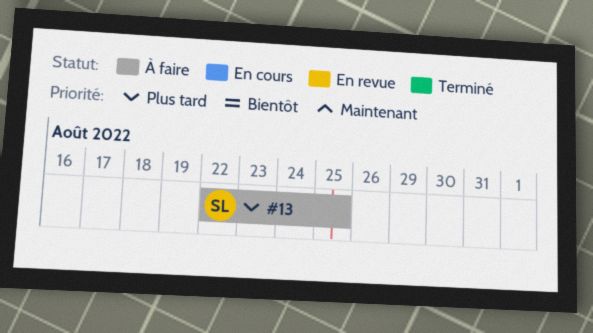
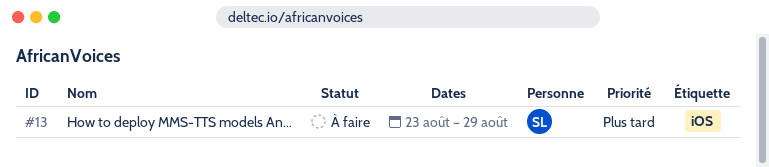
#13, start: Aug 22 -> Aug 23
#13, due: Aug 25 -> Aug 29

